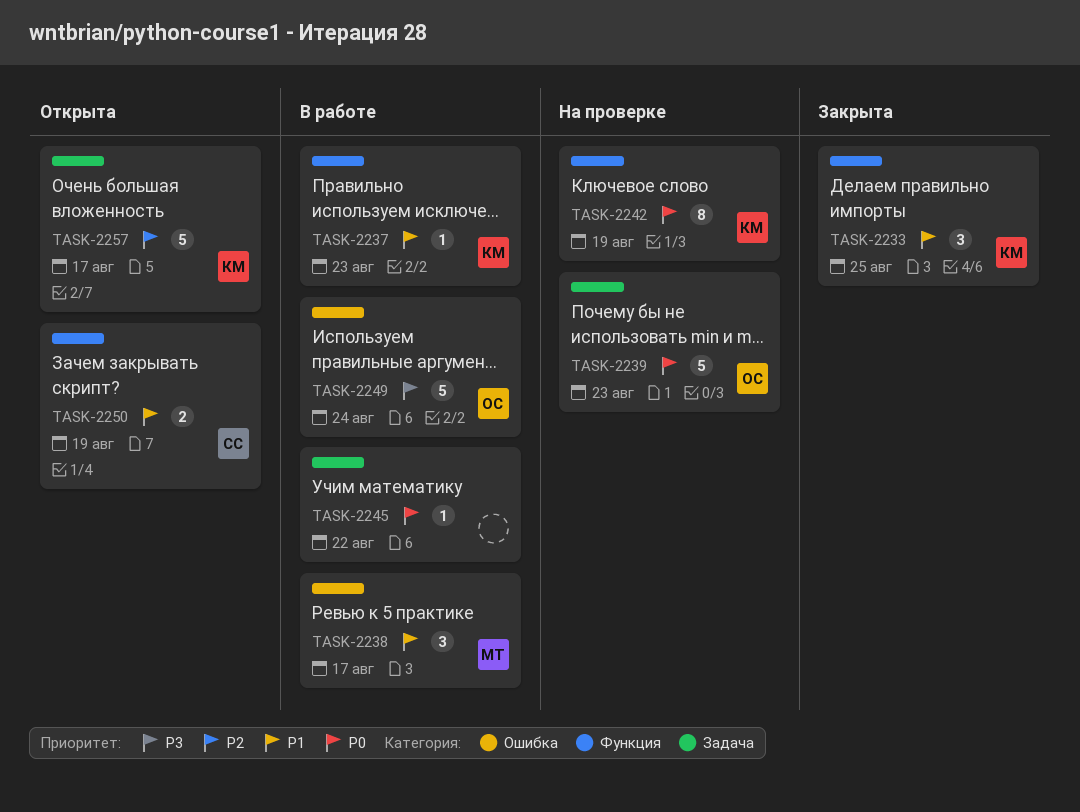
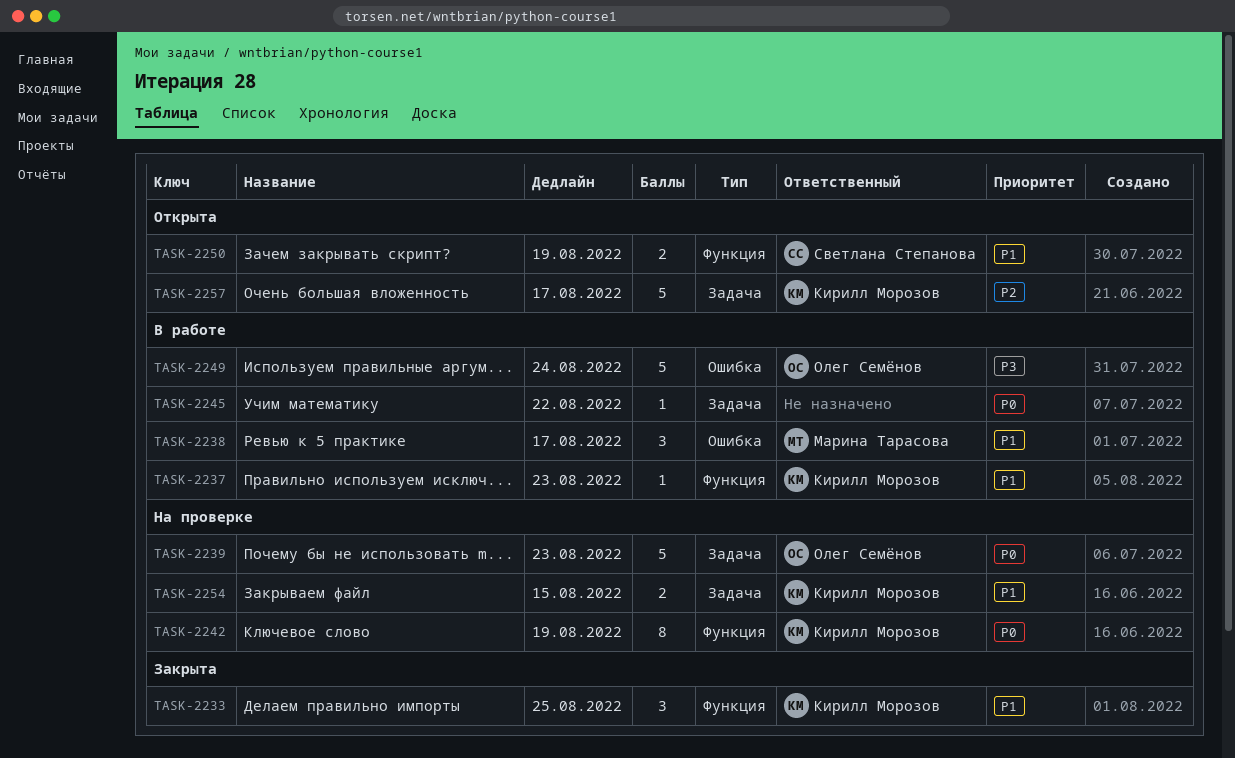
TASK-2254: none -> present

